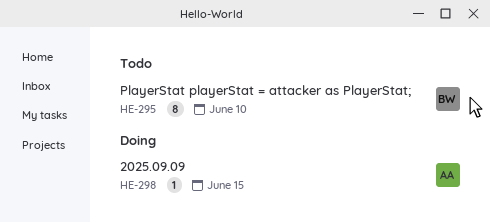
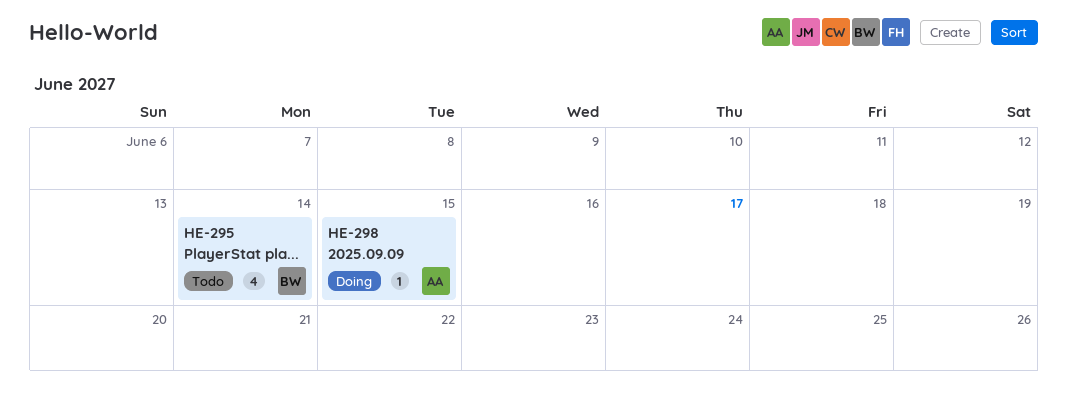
HE-295, estimate: 8 -> 4
HE-295, due: Jun 10 -> Jun 14

